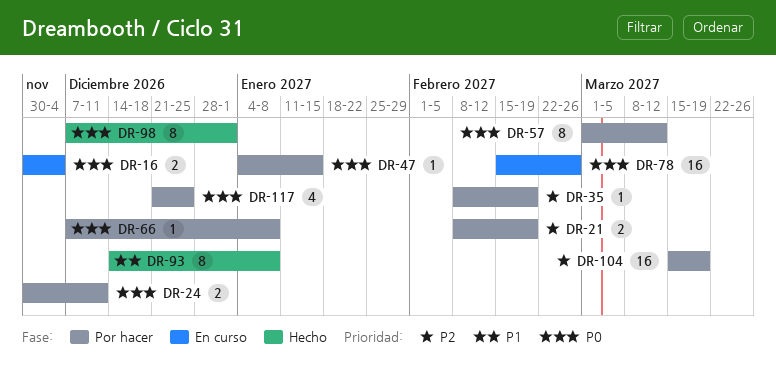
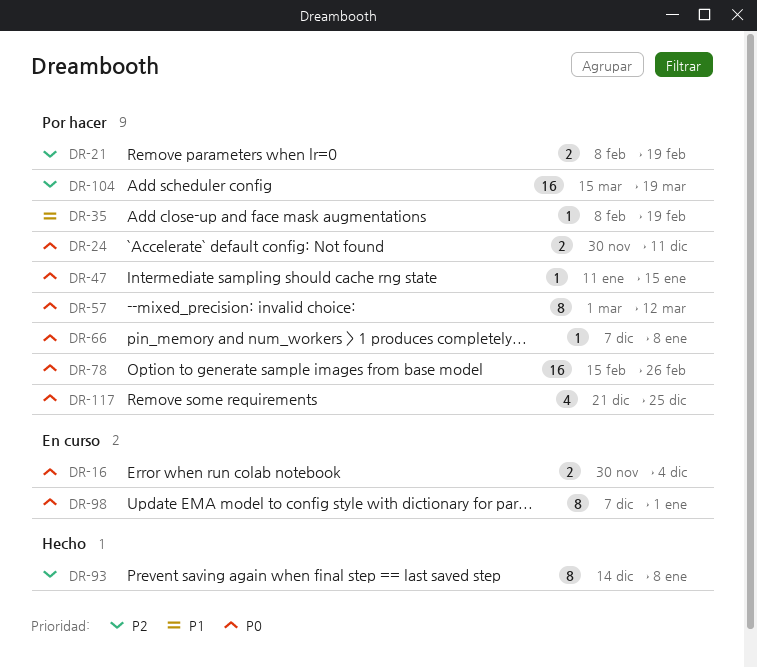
DR-35, priority: P2 -> P1
DR-47, start: Jan 4 -> Jan 11
DR-78, status: En curso -> Por hacer
DR-93, priority: P1 -> P2
DR-98, status: Hecho -> En curso

